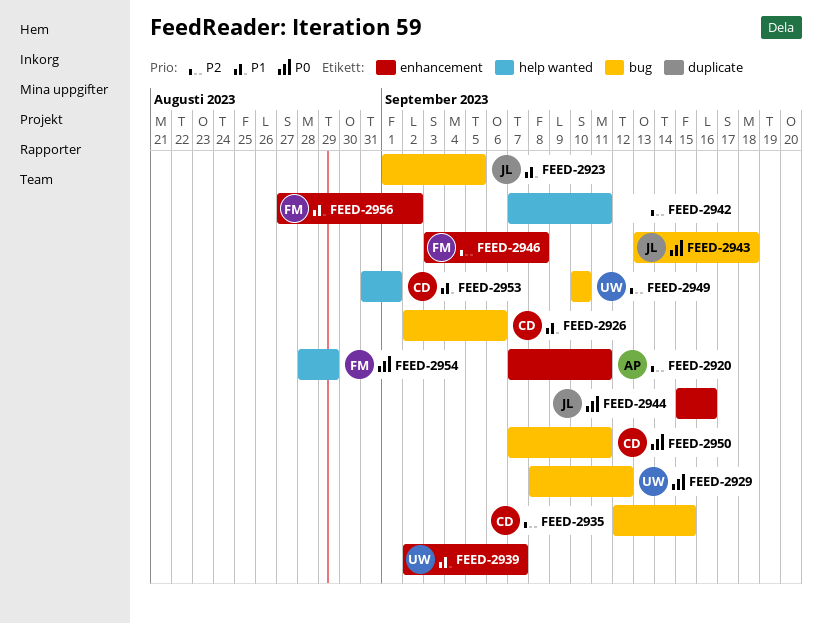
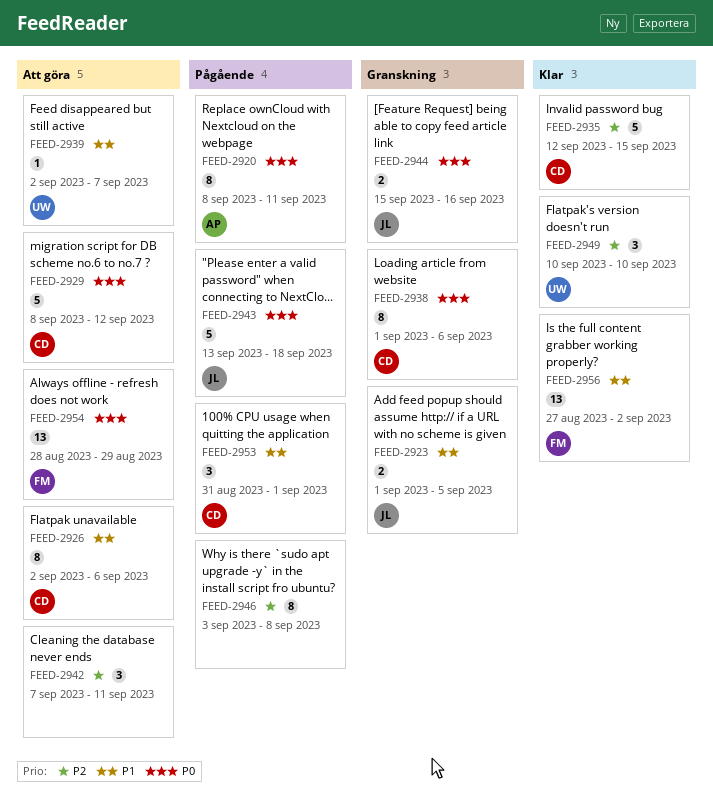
FEED-2920, priority: P2 -> P0
FEED-2920, start: Sep 7 -> Sep 8
FEED-2929, owner: UW -> CD
FEED-2938: none -> present
FEED-2946, owner: FM -> none
FEED-2950: present -> none

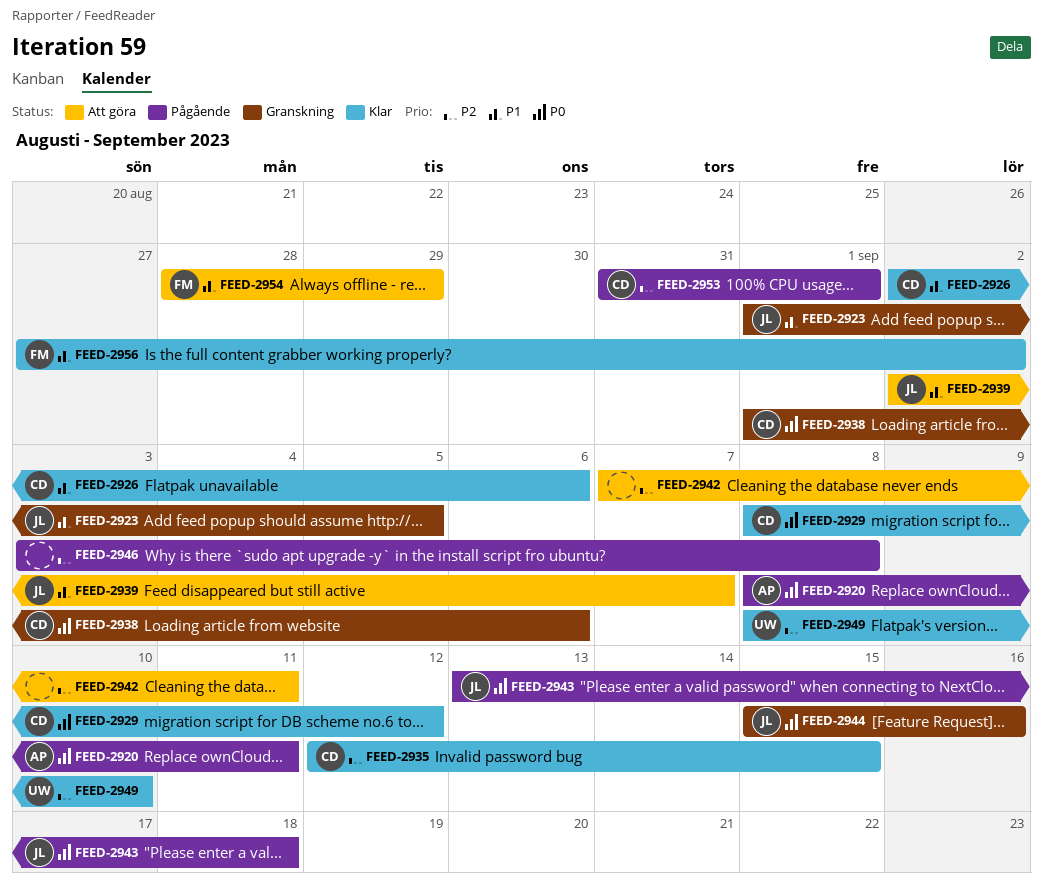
FEED-2926, status: Att göra -> Klar
FEED-2929, status: Att göra -> Klar
FEED-2939, owner: UW -> JL
FEED-2949, start: Sep 10 -> Sep 8
FEED-2953, priority: P1 -> P2
FEED-2954, priority: P0 -> P1

